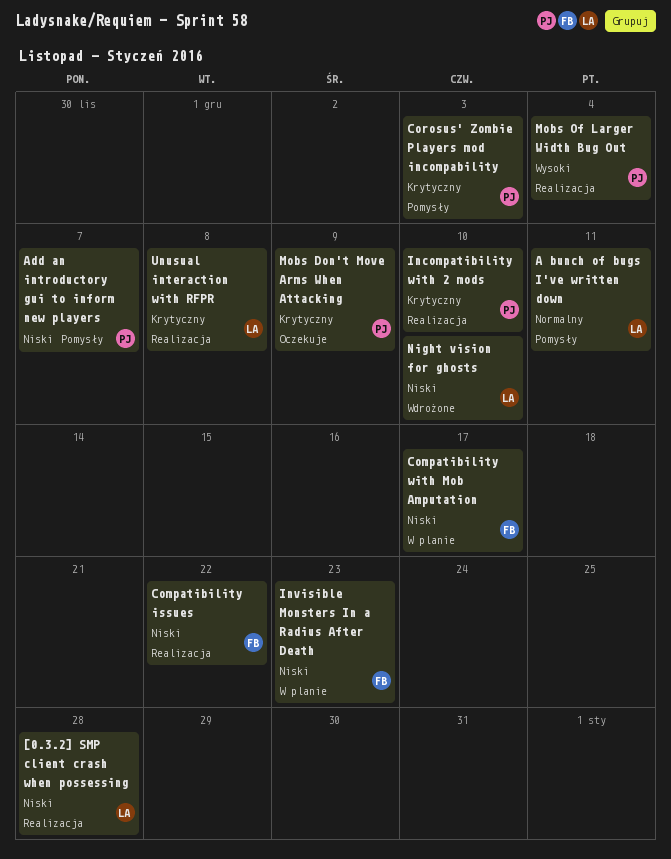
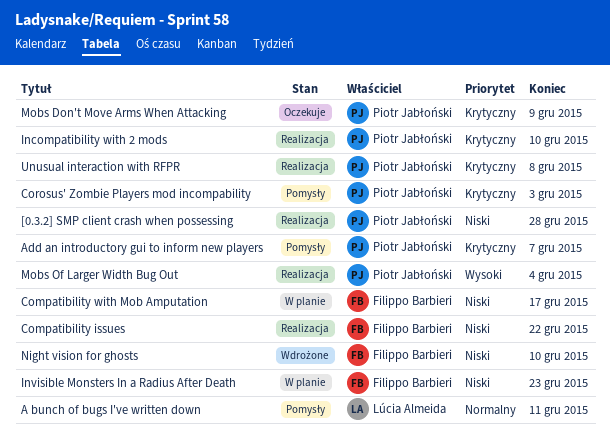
[0.3.2] SMP client crash when possessing, owner: Lúcia Almeida -> Piotr Jabłoński
Add an introductory gui to inform new players, priority: Niski -> Krytyczny
Night vision for ghosts, owner: Lúcia Almeida -> Filippo Barbieri
Unusual interaction with RFPR, owner: Lúcia Almeida -> Piotr Jabłoński

